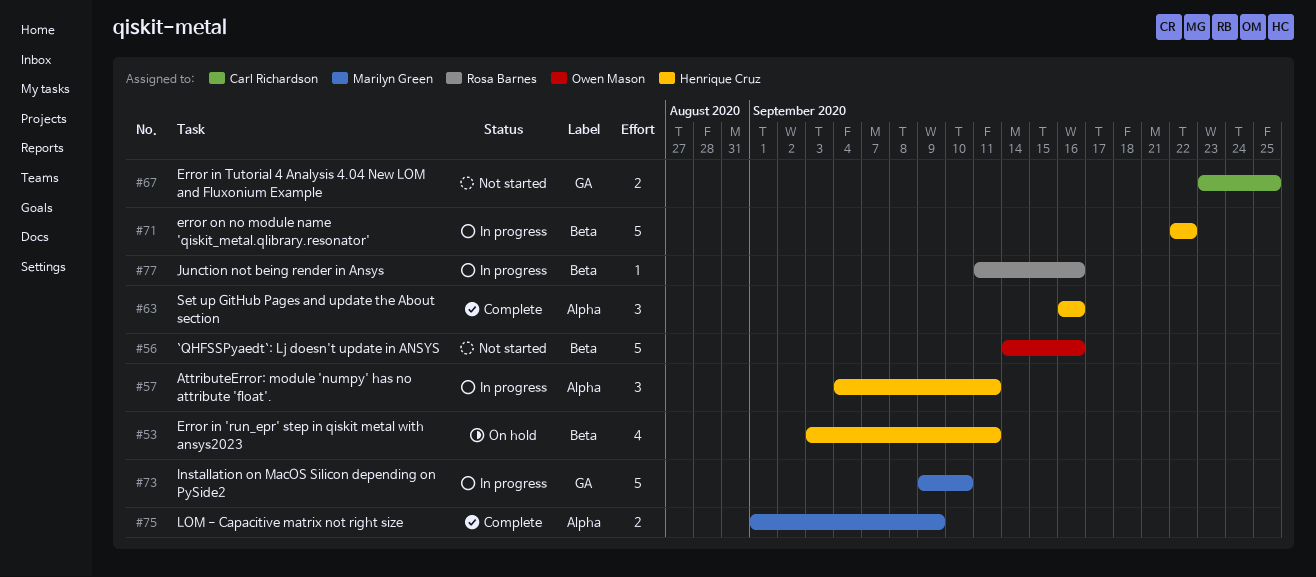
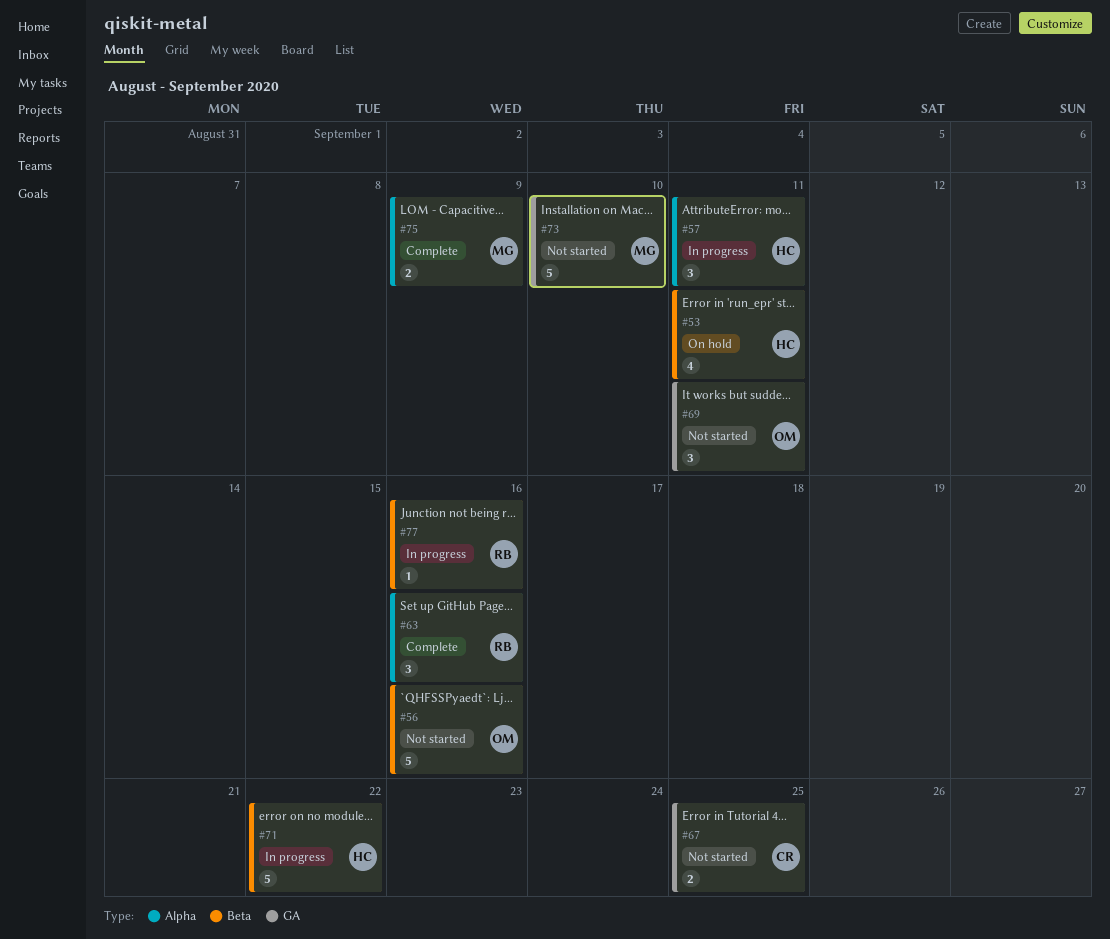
#63, owner: Henrique Cruz -> Rosa Barnes
#69: none -> present
#73, status: In progress -> Not started

